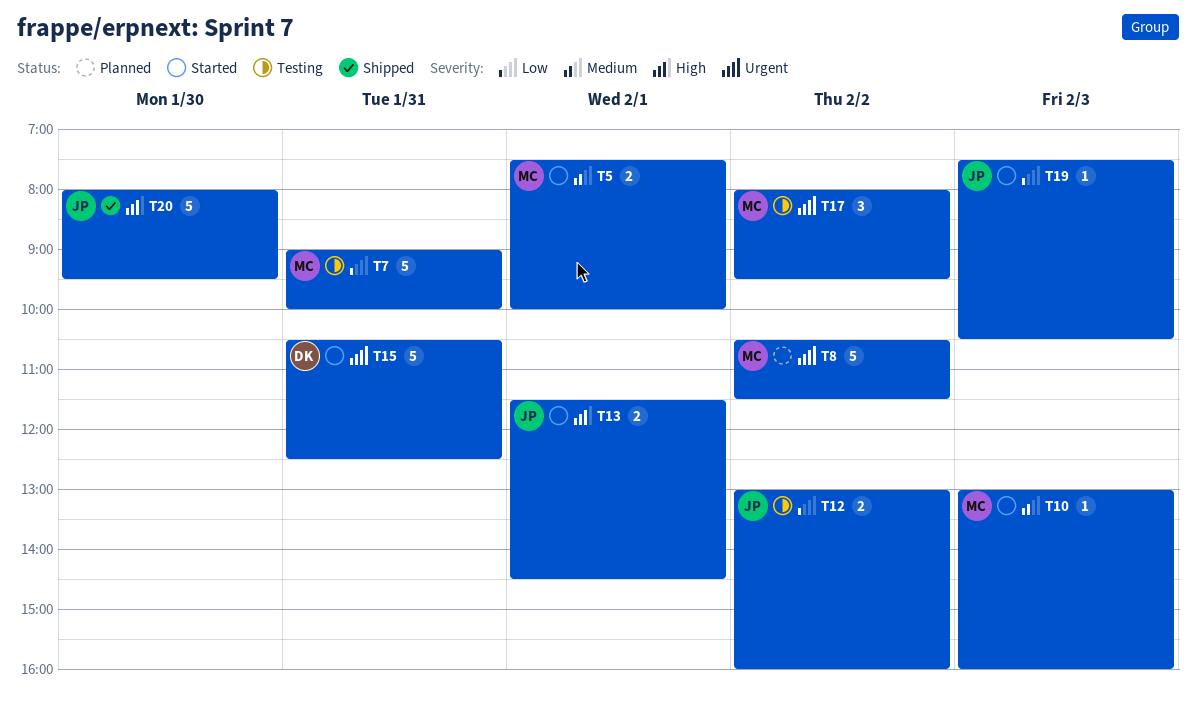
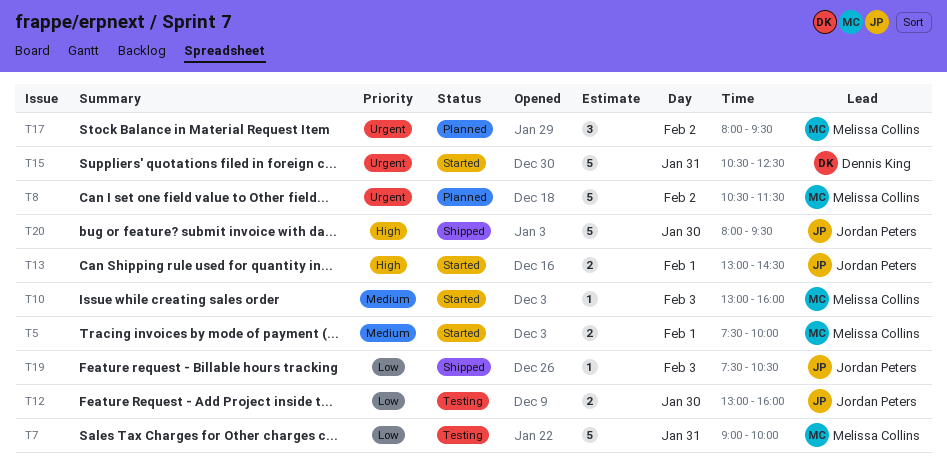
T12, day: Feb 2 -> Jan 30
T13, begins: 11:30 -> 13:00
T17, status: Testing -> Planned
T19, status: Started -> Shipped

